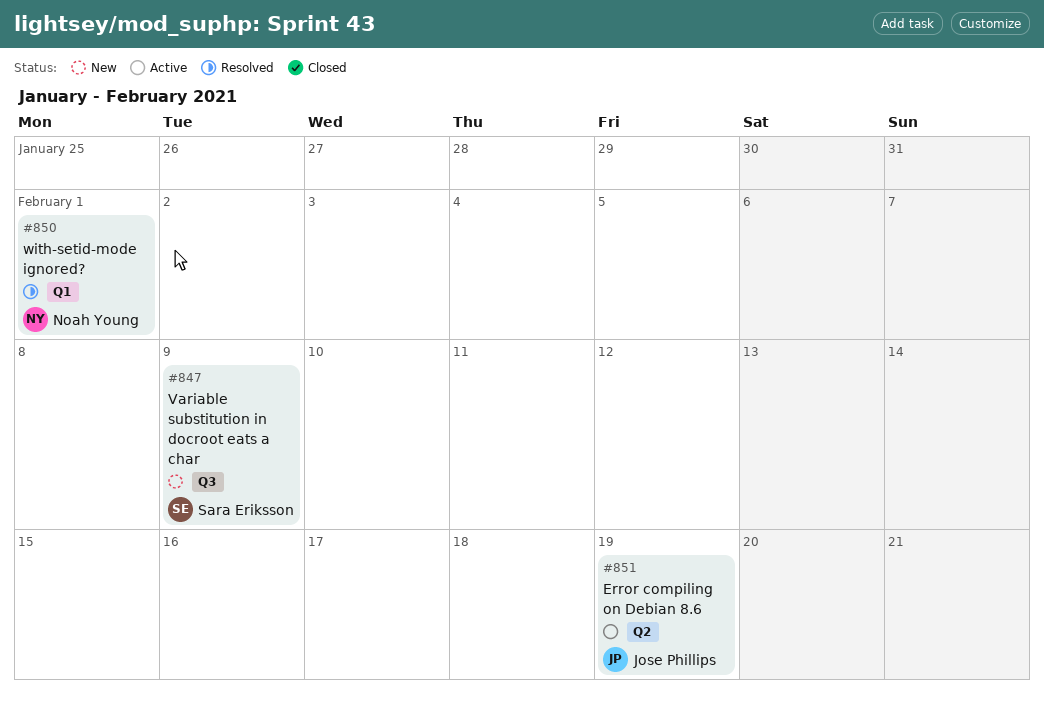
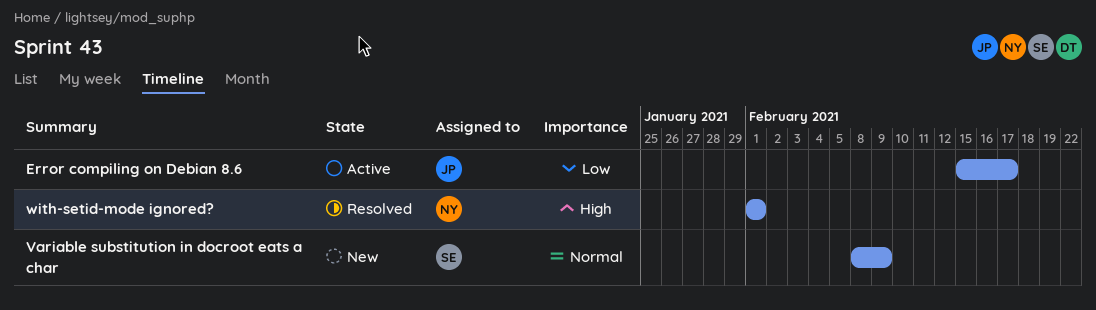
Error compiling on Debian 8.6, due: Feb 19 -> Feb 17

